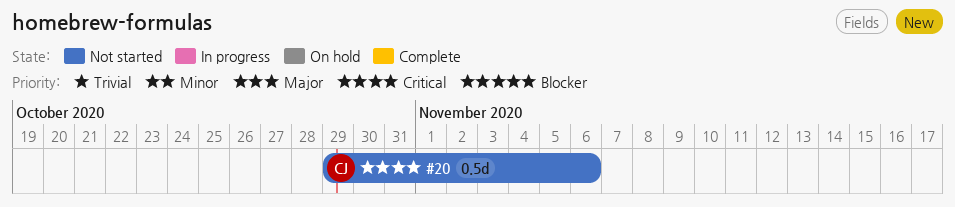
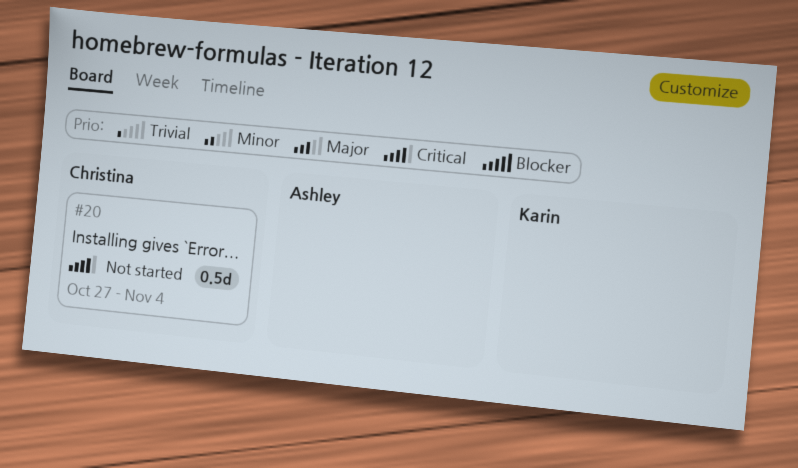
#20, start: Oct 29 -> Oct 27
#20, due: Nov 6 -> Nov 4

